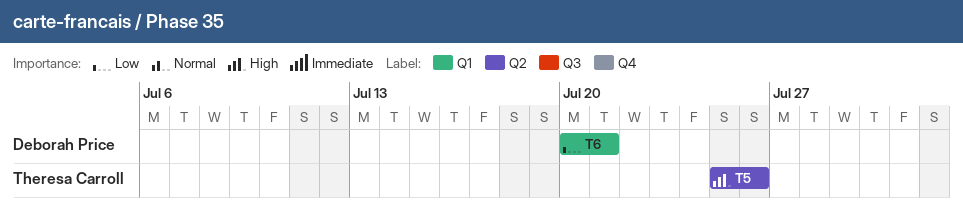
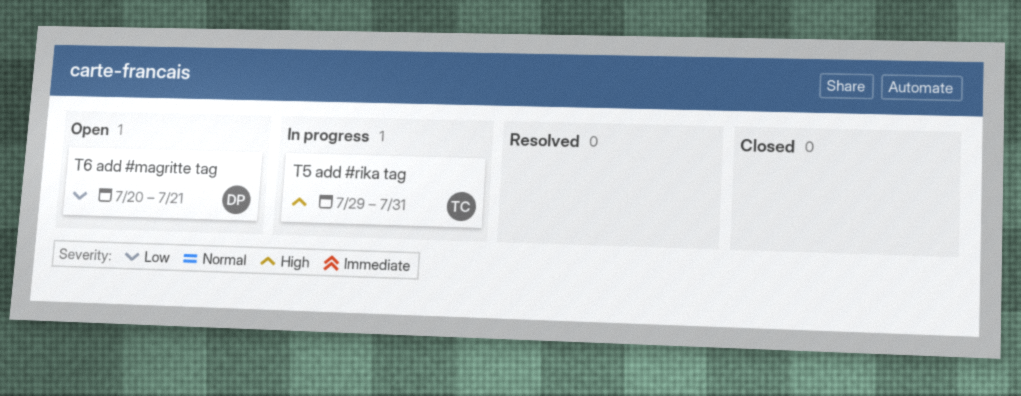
T5, start: Jul 25 -> Jul 29
T5, due: Jul 26 -> Jul 31

